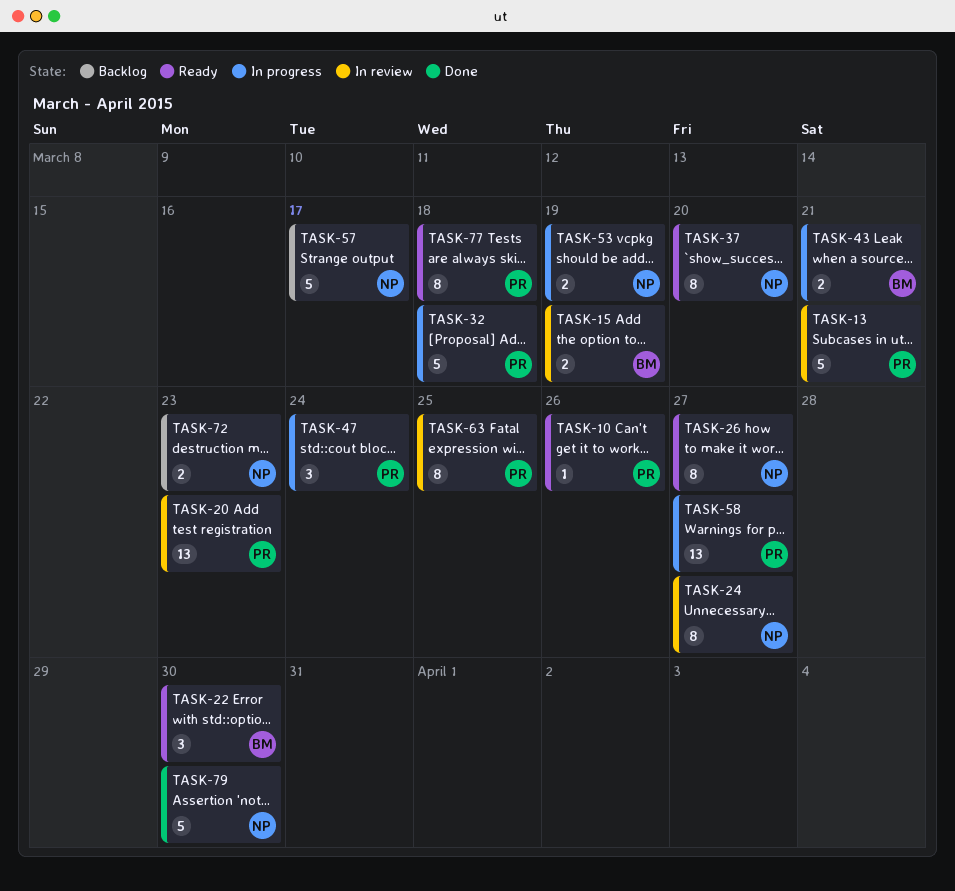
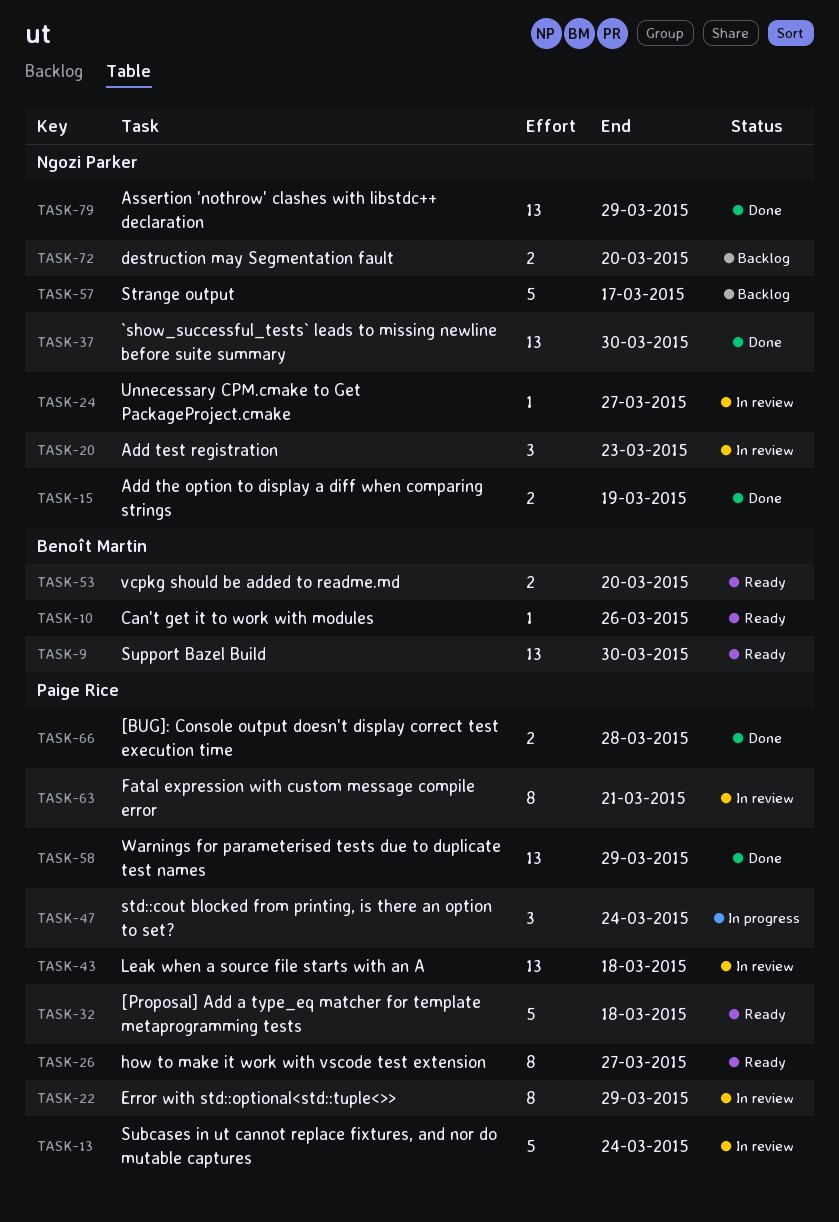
TASK-9: none -> present
TASK-10, owner: Paige Rice -> Benoît Martin
TASK-13, due: Mar 21 -> Mar 24
TASK-15, status: In review -> Done
TASK-15, owner: Benoît Martin -> Ngozi Parker
TASK-20, owner: Paige Rice -> Ngozi Parker
TASK-20, estimate: 13 -> 3
TASK-22, status: Ready -> In review
TASK-22, owner: Benoît Martin -> Paige Rice
TASK-22, estimate: 3 -> 8
TASK-22, due: Mar 30 -> Mar 29
TASK-24, estimate: 8 -> 1
TASK-26, owner: Ngozi Parker -> Paige Rice
TASK-32, status: In progress -> Ready
TASK-37, status: Ready -> Done
TASK-37, estimate: 8 -> 13
TASK-37, due: Mar 20 -> Mar 30
TASK-43, status: In progress -> In review
TASK-43, owner: Benoît Martin -> Paige Rice
TASK-43, estimate: 2 -> 13
TASK-43, due: Mar 21 -> Mar 18
TASK-53, status: In progress -> Ready
TASK-53, owner: Ngozi Parker -> Benoît Martin
TASK-53, due: Mar 19 -> Mar 20
TASK-58, status: In progress -> Done
TASK-58, due: Mar 27 -> Mar 29
TASK-63, due: Mar 25 -> Mar 21
TASK-66: none -> present
TASK-72, due: Mar 23 -> Mar 20
TASK-77: present -> none
TASK-79, estimate: 5 -> 13
TASK-79, due: Mar 30 -> Mar 29

